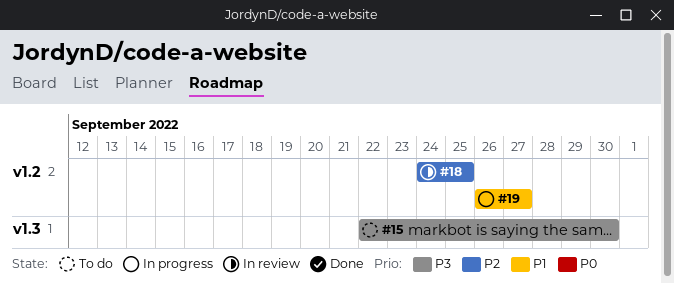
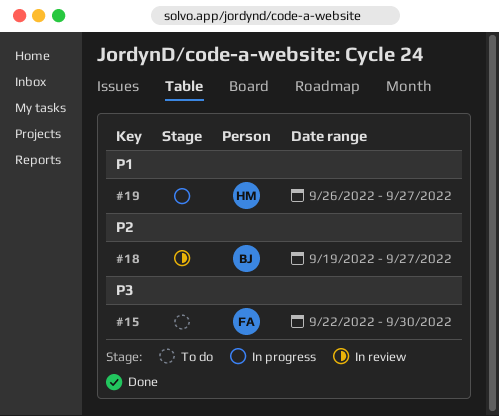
#18, start: Sep 24 -> Sep 19
#18, due: Sep 25 -> Sep 27

